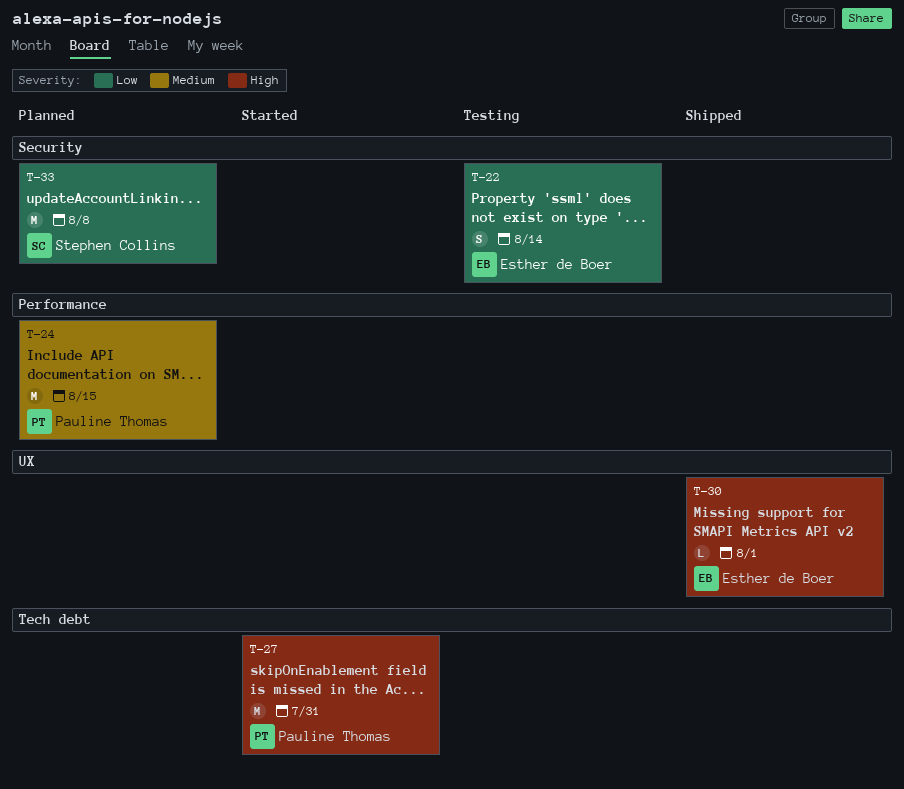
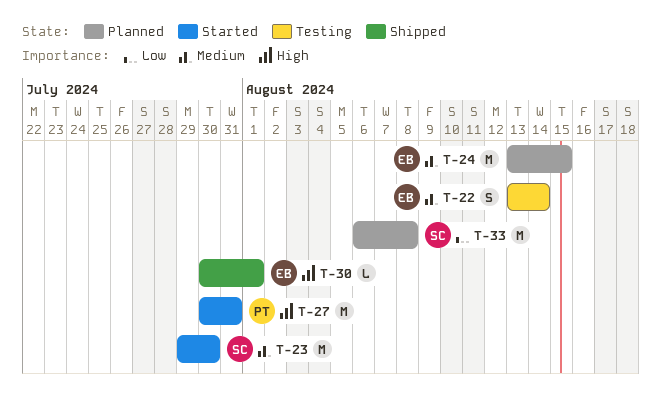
T-22, priority: Low -> Medium
T-23: none -> present
T-24, owner: Pauline Thomas -> Esther de Boer

